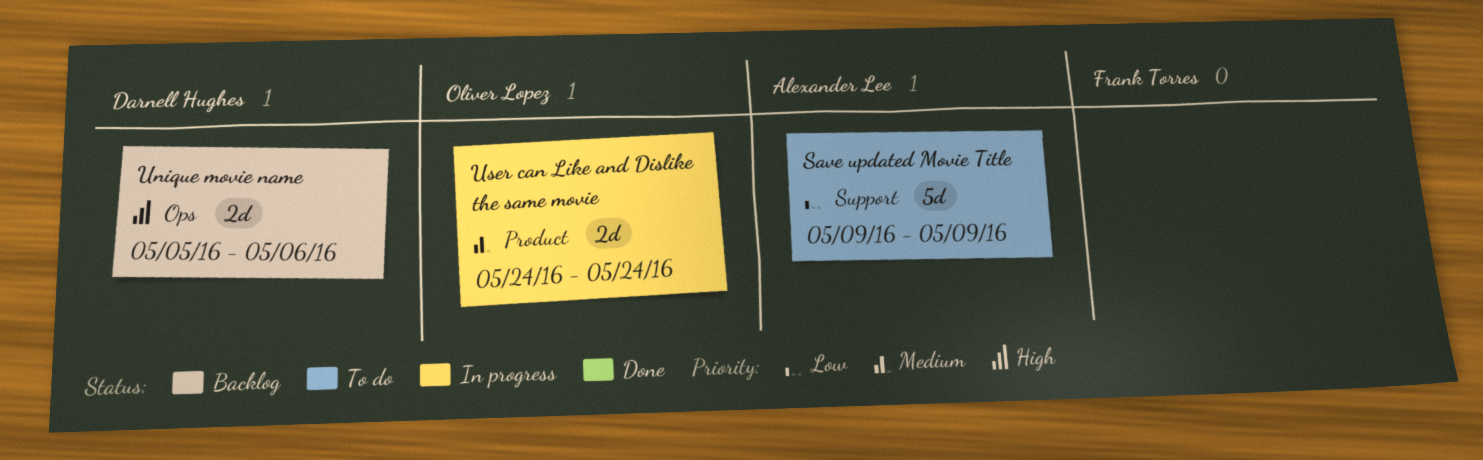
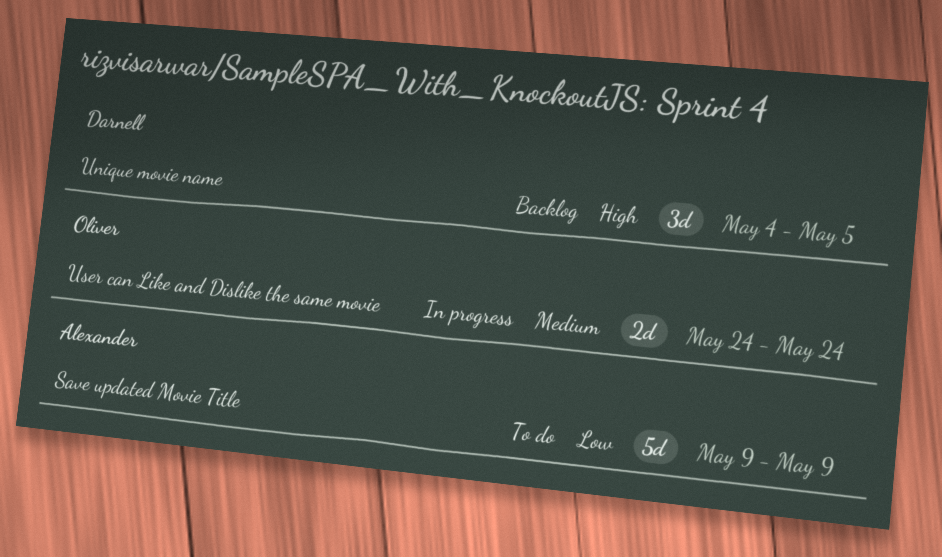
Unique movie name, estimate: 2d -> 3d
Unique movie name, start: May 5 -> May 4
Unique movie name, due: May 6 -> May 5

